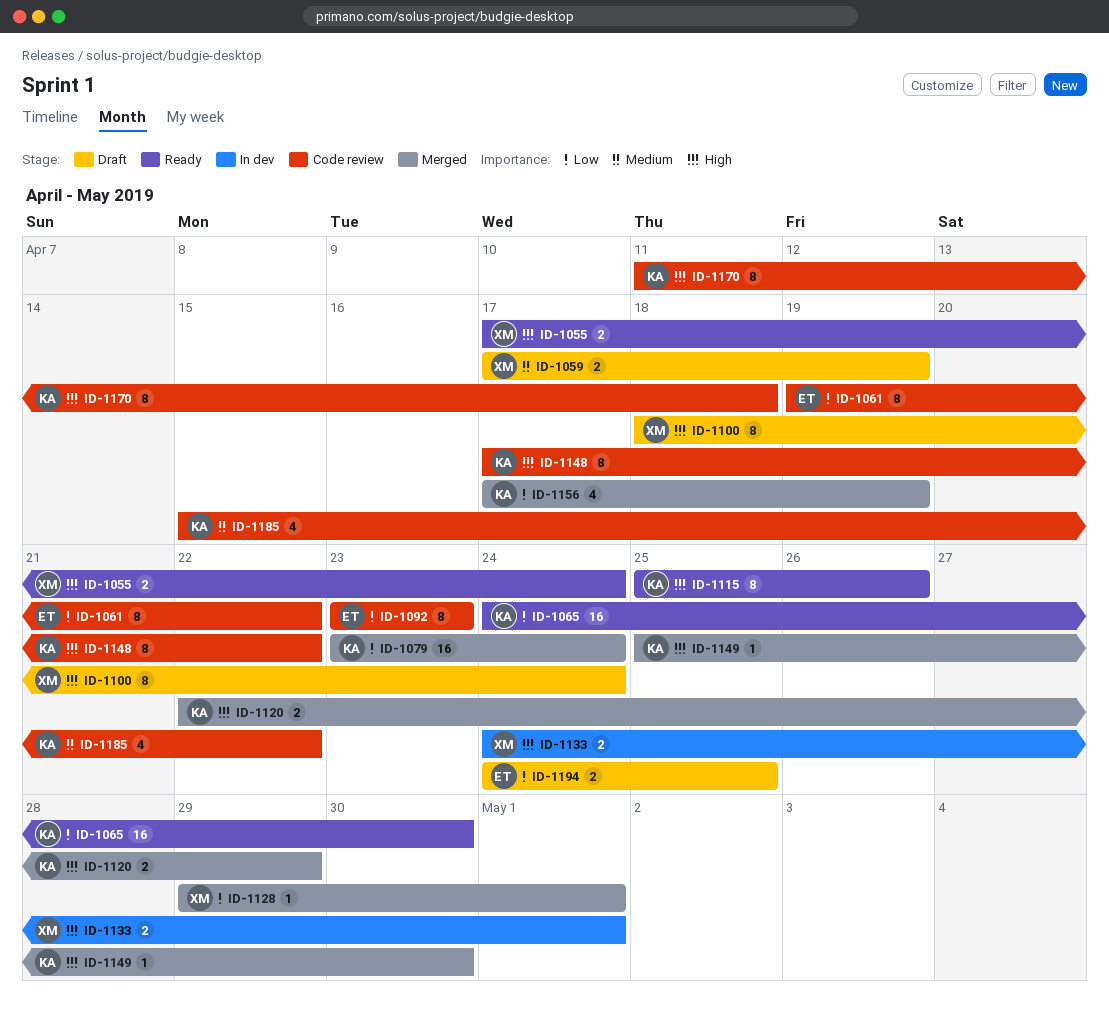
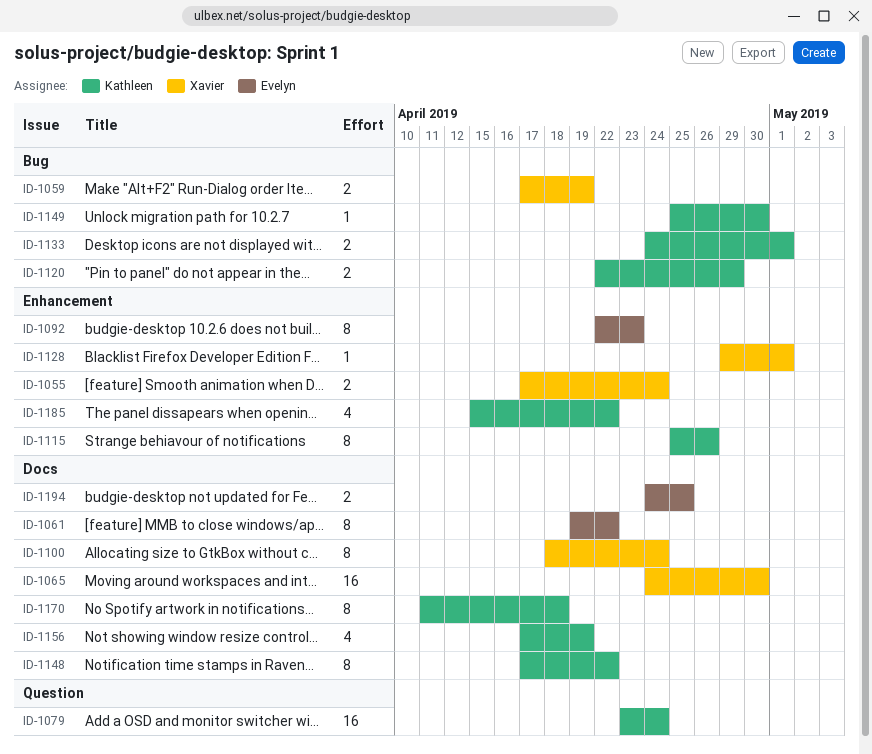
ID-1065, owner: Kathleen -> Xavier
ID-1092, start: Apr 23 -> Apr 22
ID-1133, owner: Xavier -> Kathleen

